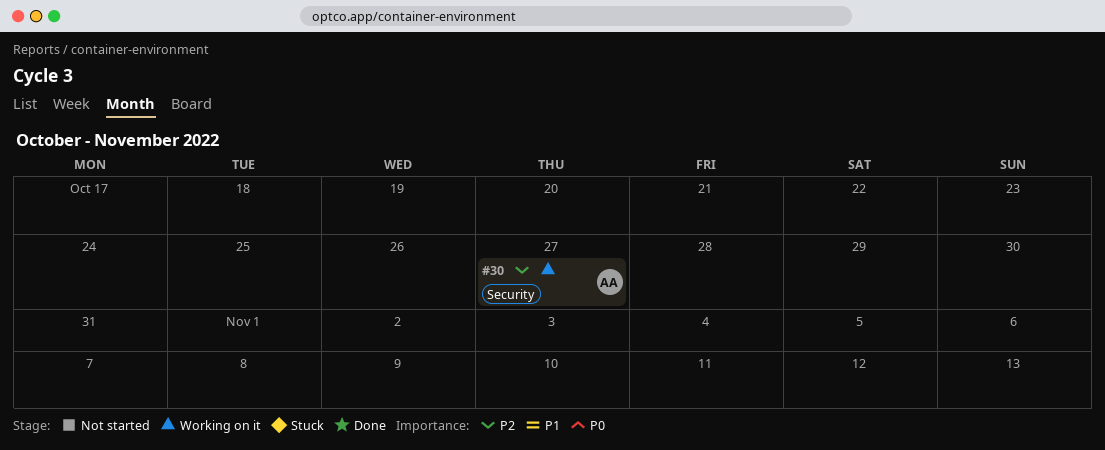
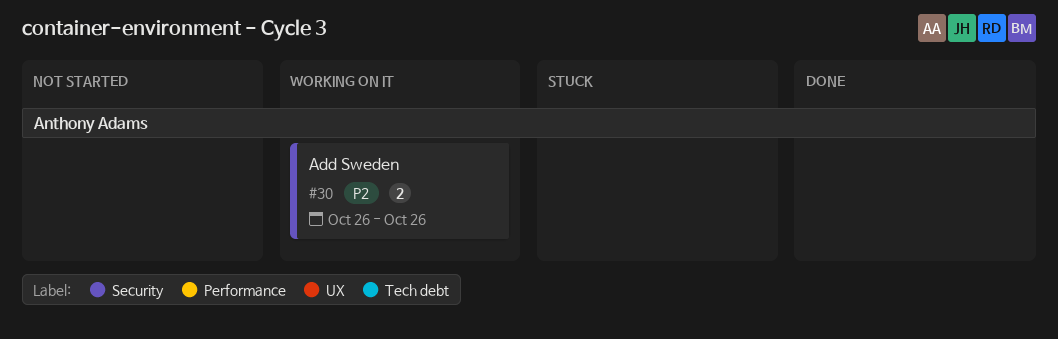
#30, due: Oct 27 -> Oct 26

